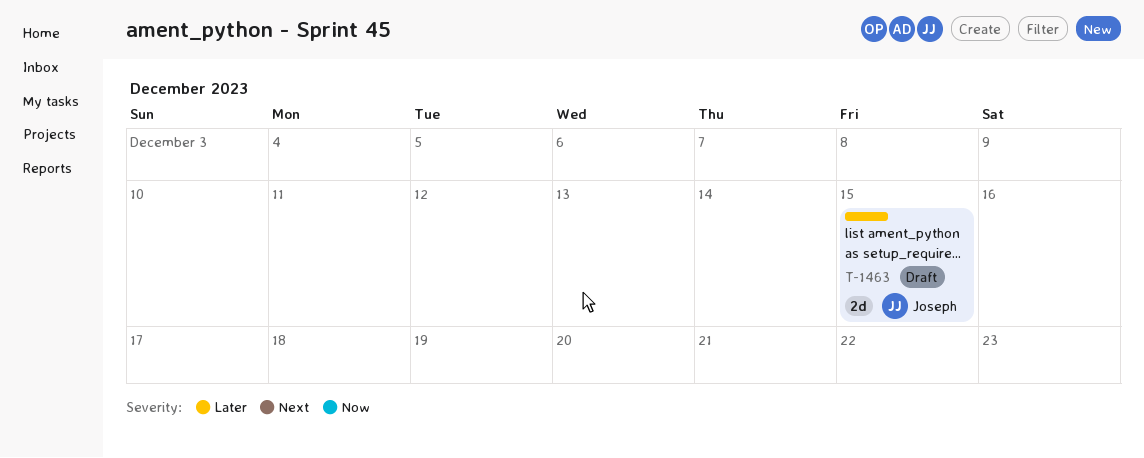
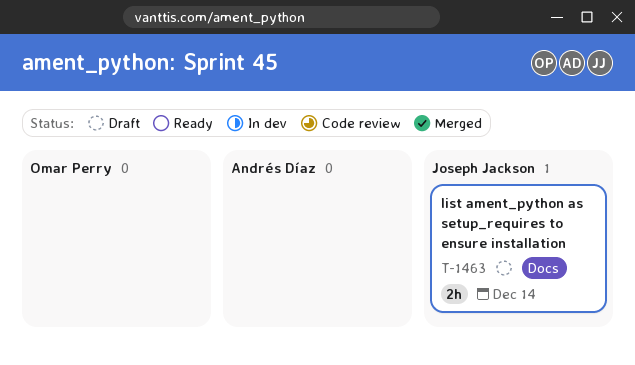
T-1463, estimate: 2d -> 2h
T-1463, due: Dec 15 -> Dec 14

